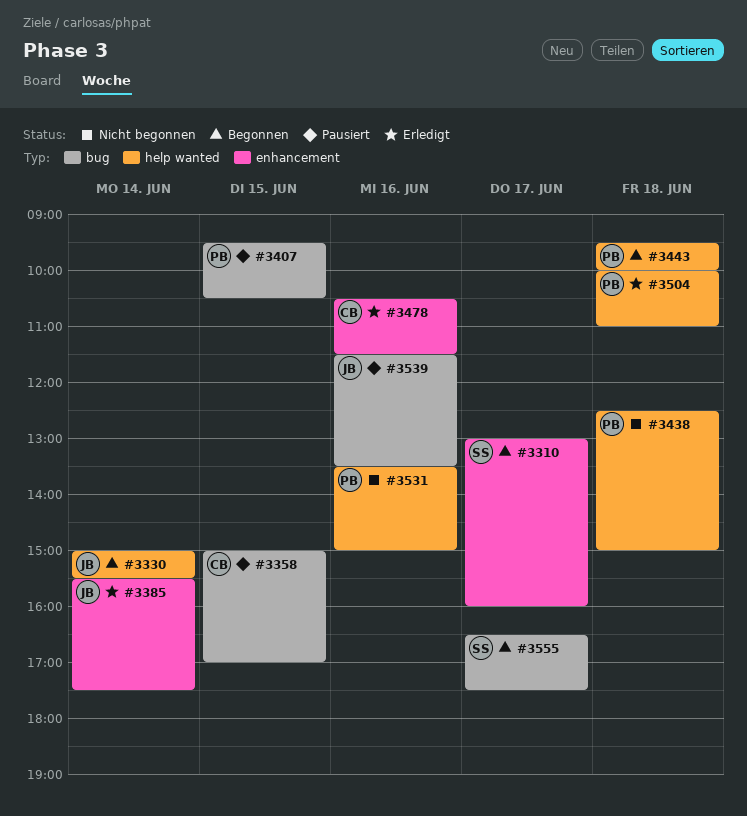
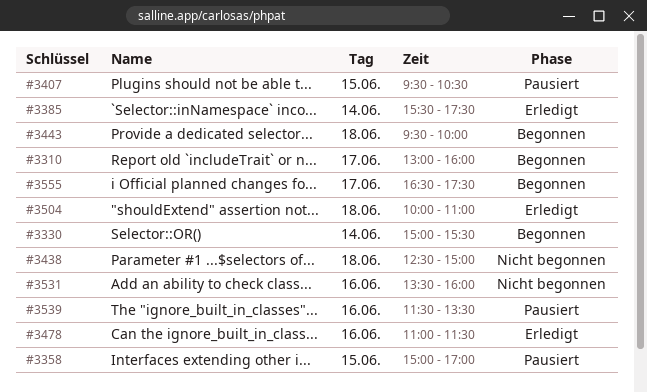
#3478, begins: 10:30 -> 11:00
#3531, ends: 15:00 -> 16:00

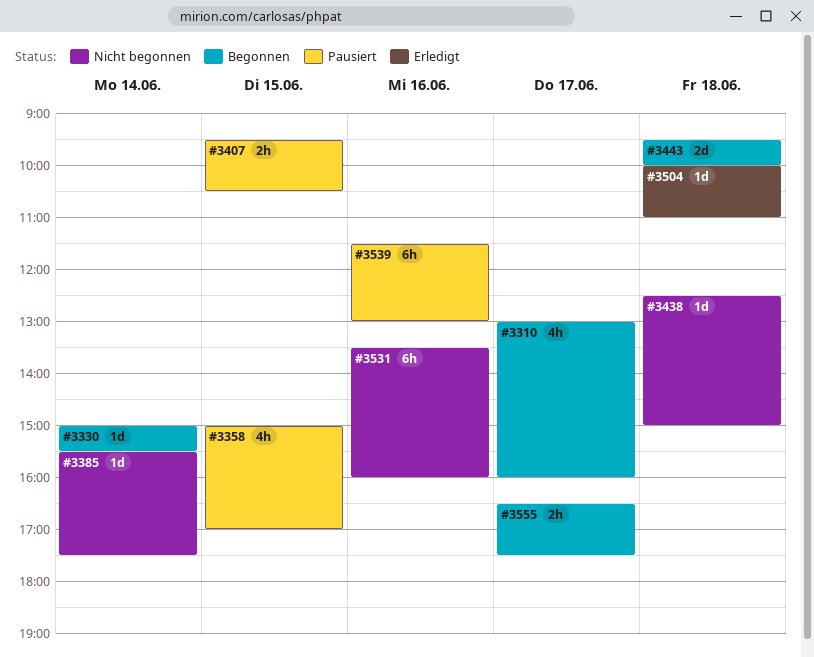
#3385, status: Erledigt -> Nicht begonnen
#3478: present -> none
#3539, ends: 13:30 -> 13:00

